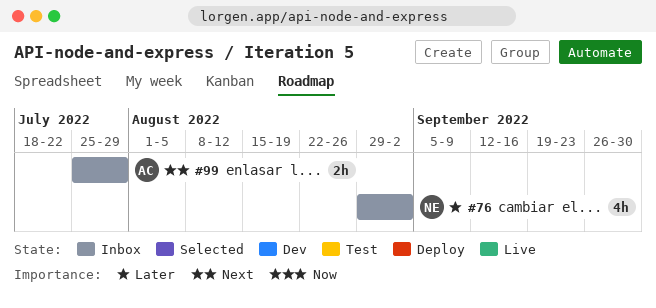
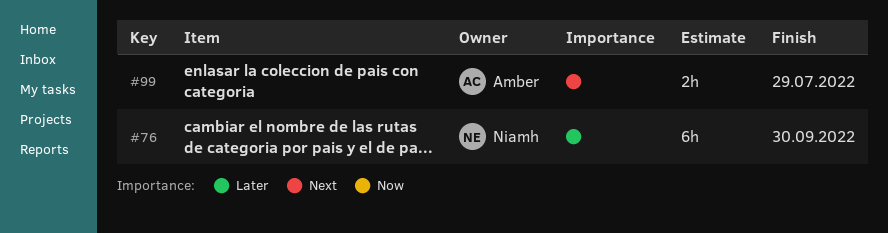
#76, estimate: 4h -> 6h
#76, due: Sep 2 -> Sep 30

